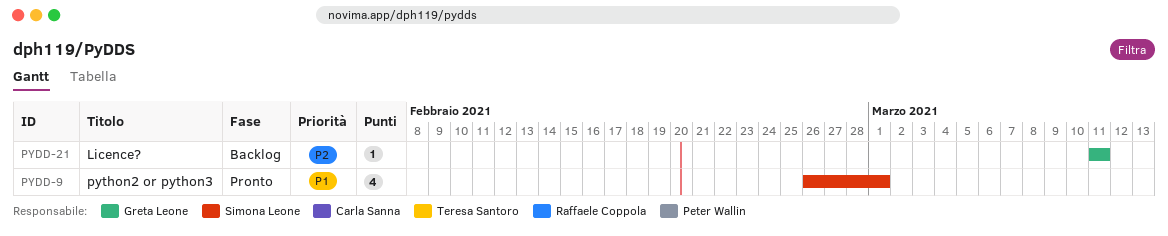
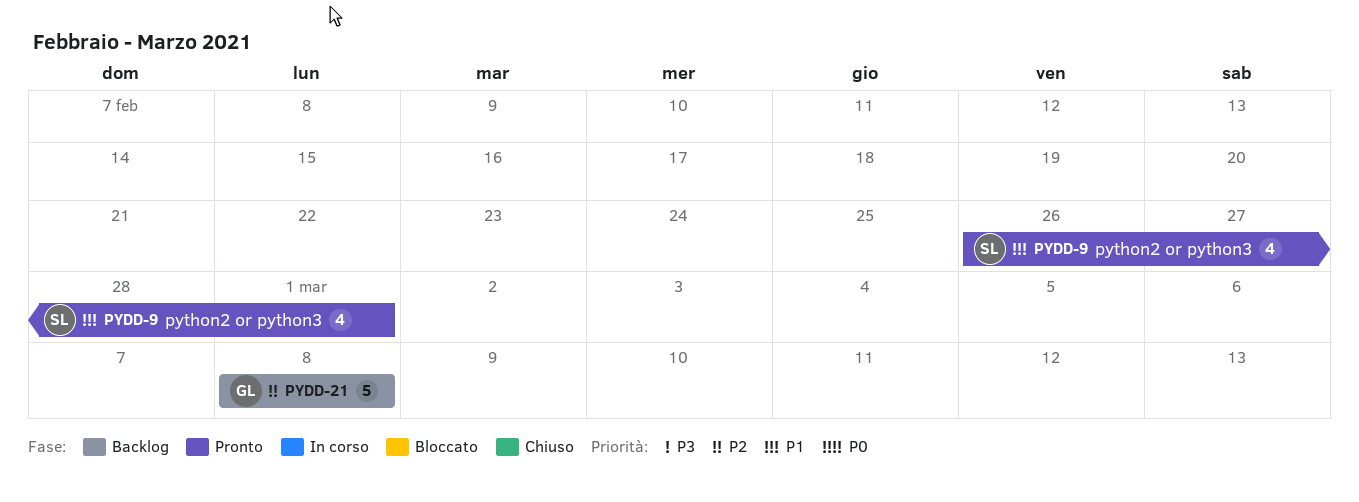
PYDD-21, estimate: 1 -> 5
PYDD-21, start: Mar 11 -> Mar 8
PYDD-21, due: Mar 11 -> Mar 8

